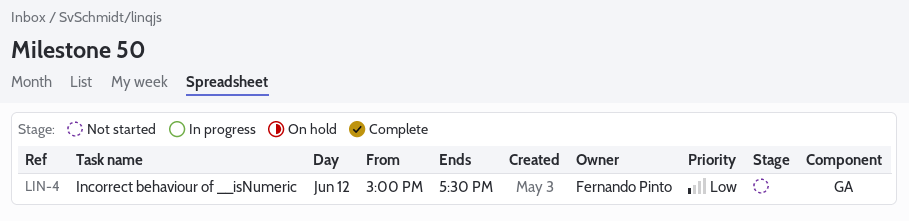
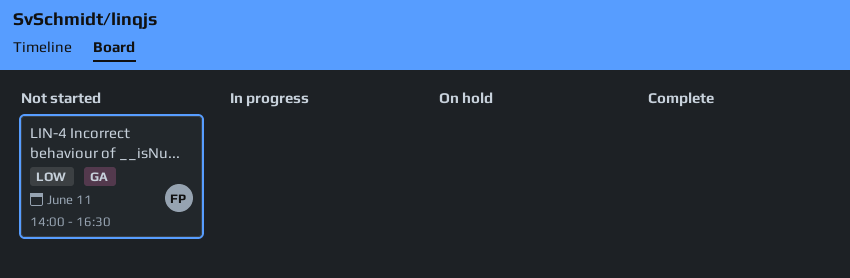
LIN-4, day: Jun 12 -> Jun 11
LIN-4, begins: 15:00 -> 14:00
LIN-4, ends: 17:30 -> 16:30

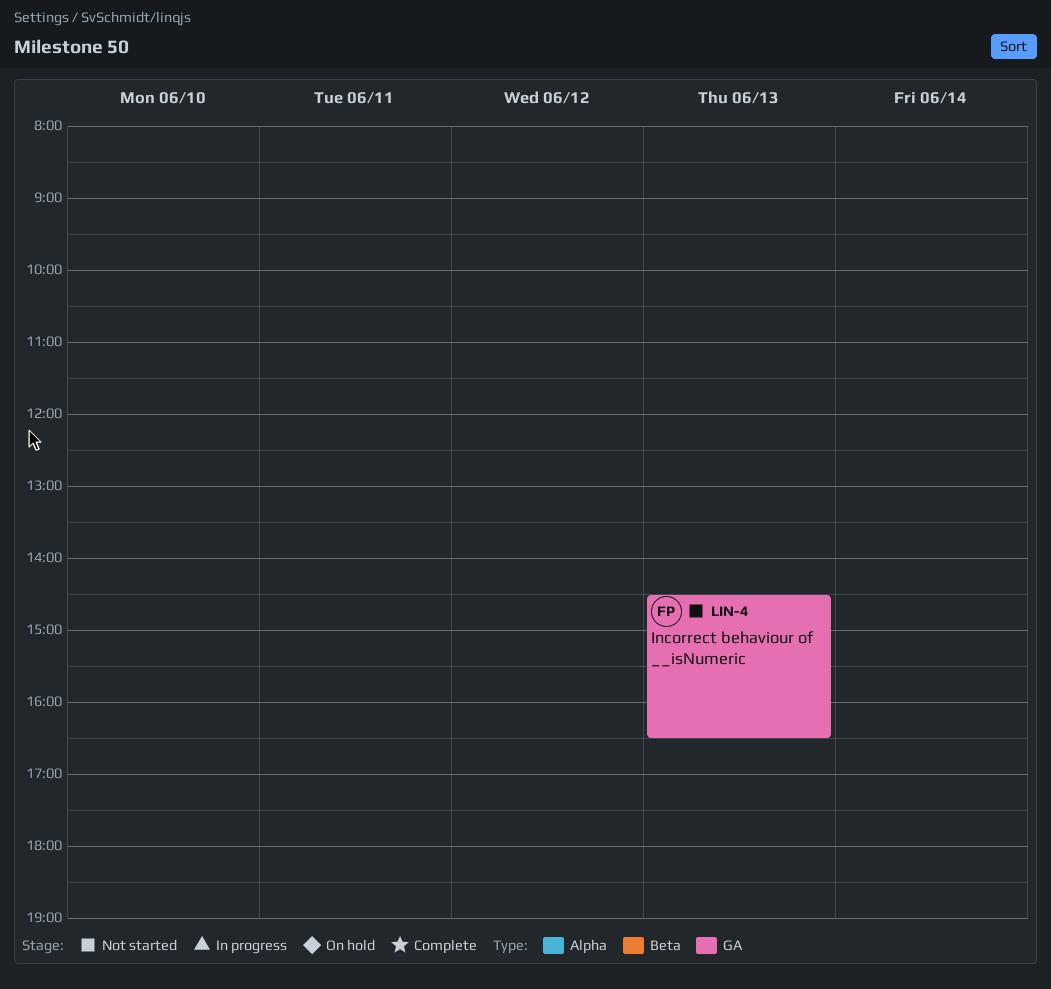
LIN-4, day: Jun 11 -> Jun 13
LIN-4, begins: 14:00 -> 14:30

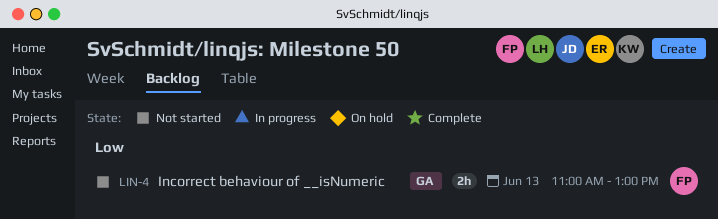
LIN-4, begins: 14:30 -> 11:00
LIN-4, ends: 16:30 -> 13:00

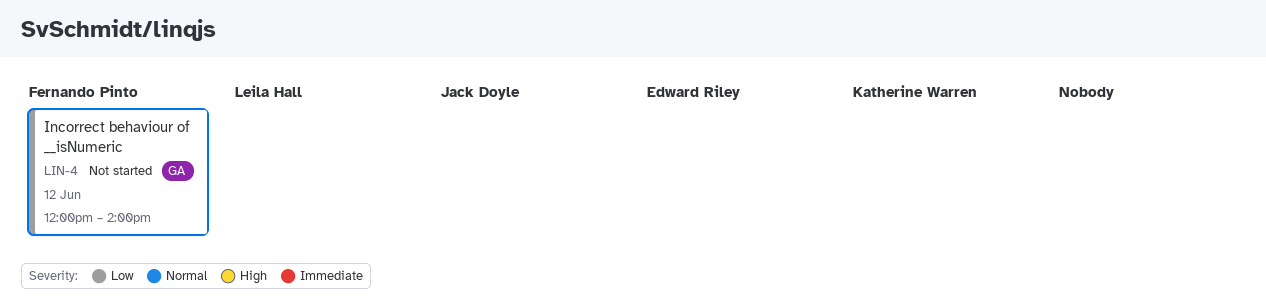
LIN-4, day: Jun 13 -> Jun 12
LIN-4, begins: 11:00 -> 12:00
LIN-4, ends: 13:00 -> 14:00

